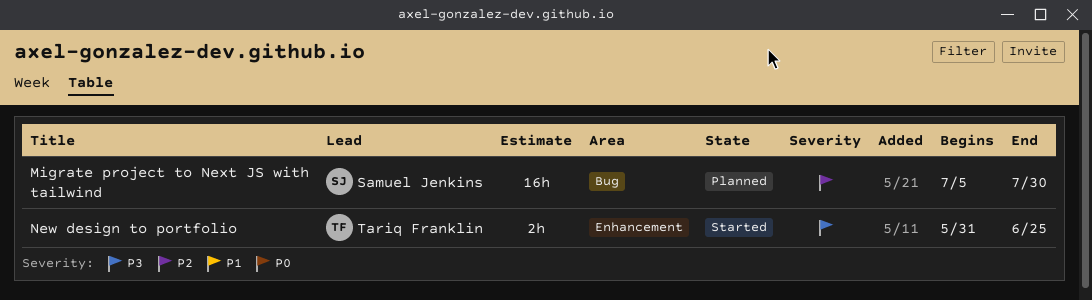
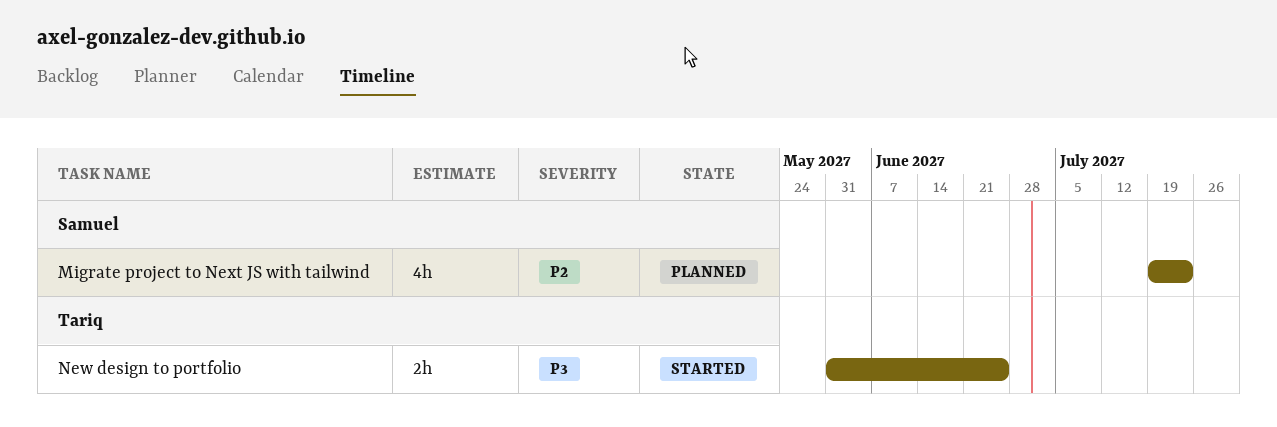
Migrate project to Next JS with tailwind, estimate: 16h -> 4h
Migrate project to Next JS with tailwind, start: Jul 5 -> Jul 19
Migrate project to Next JS with tailwind, due: Jul 30 -> Jul 23

